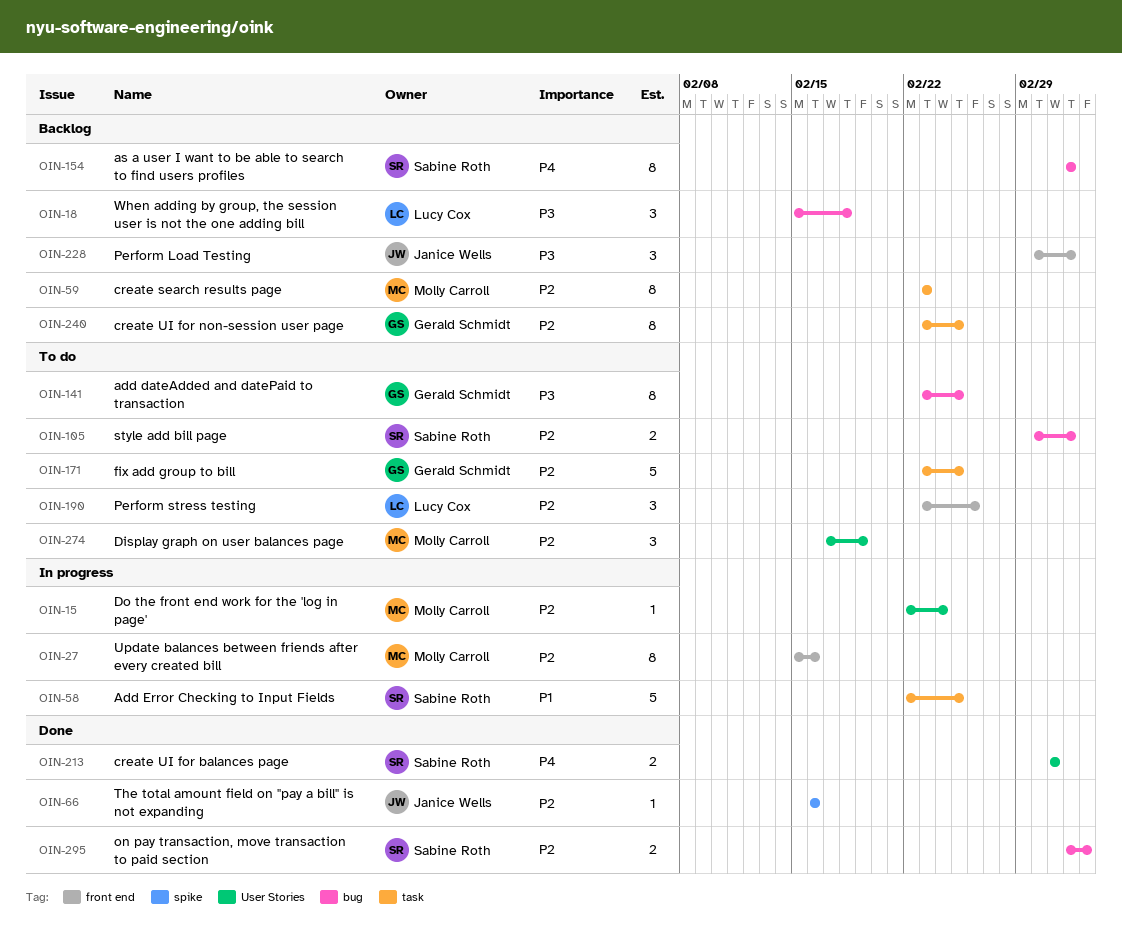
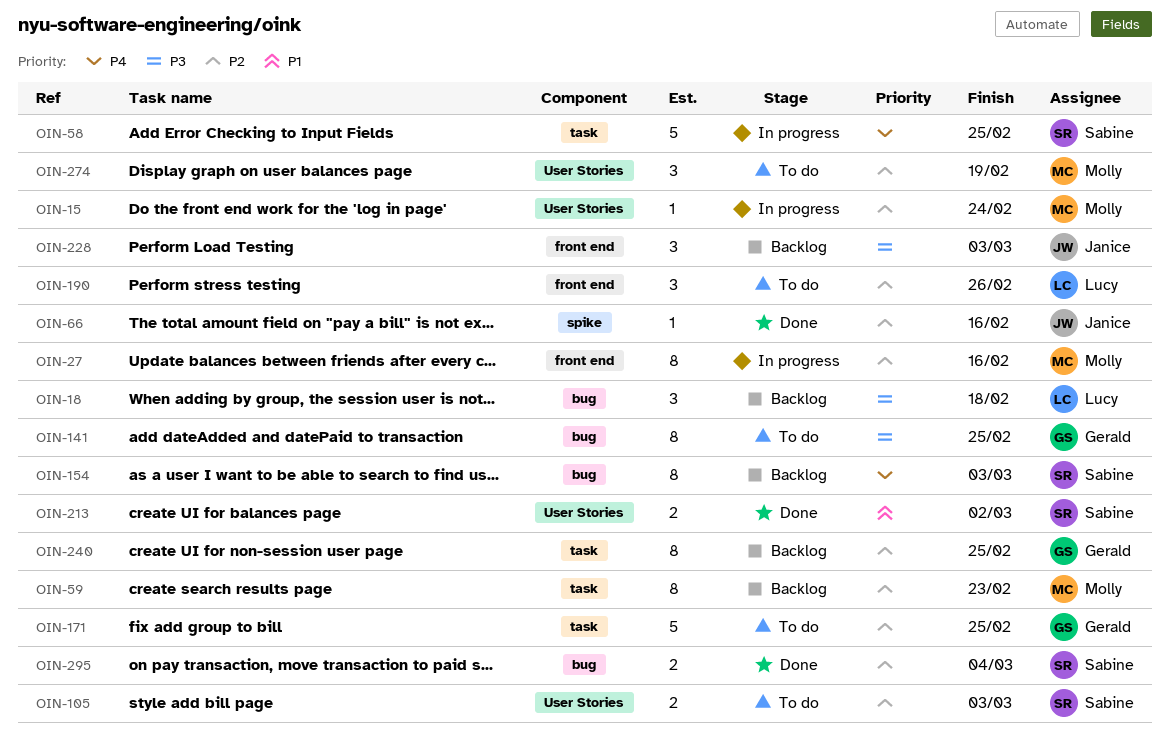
OIN-58, priority: P1 -> P4
OIN-105, label: bug -> User Stories
OIN-213, priority: P4 -> P1

